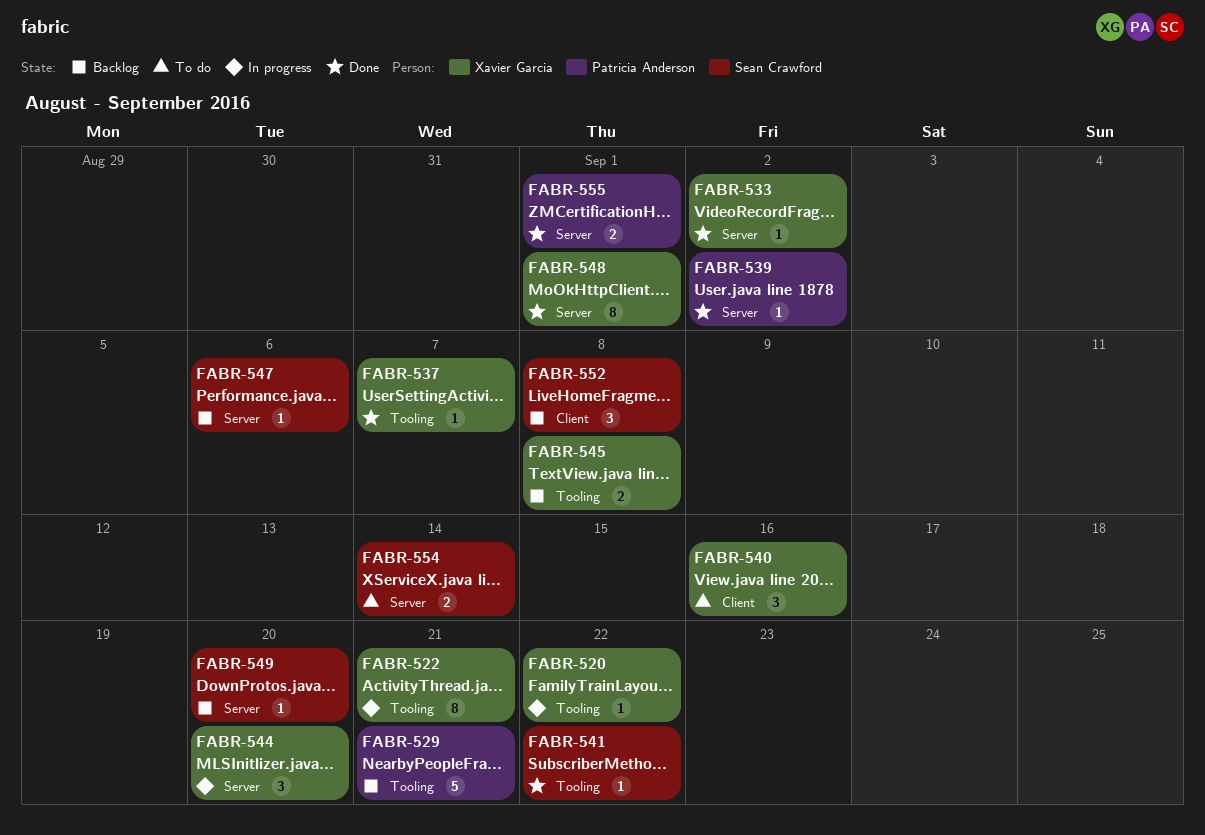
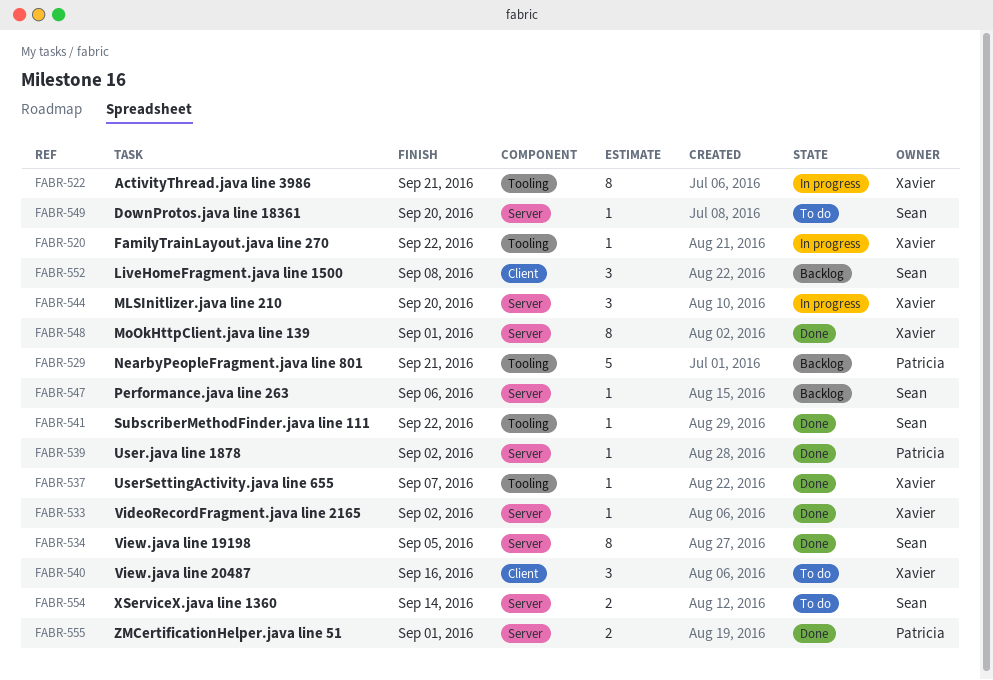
FABR-534: none -> present
FABR-545: present -> none
FABR-549, status: Backlog -> To do

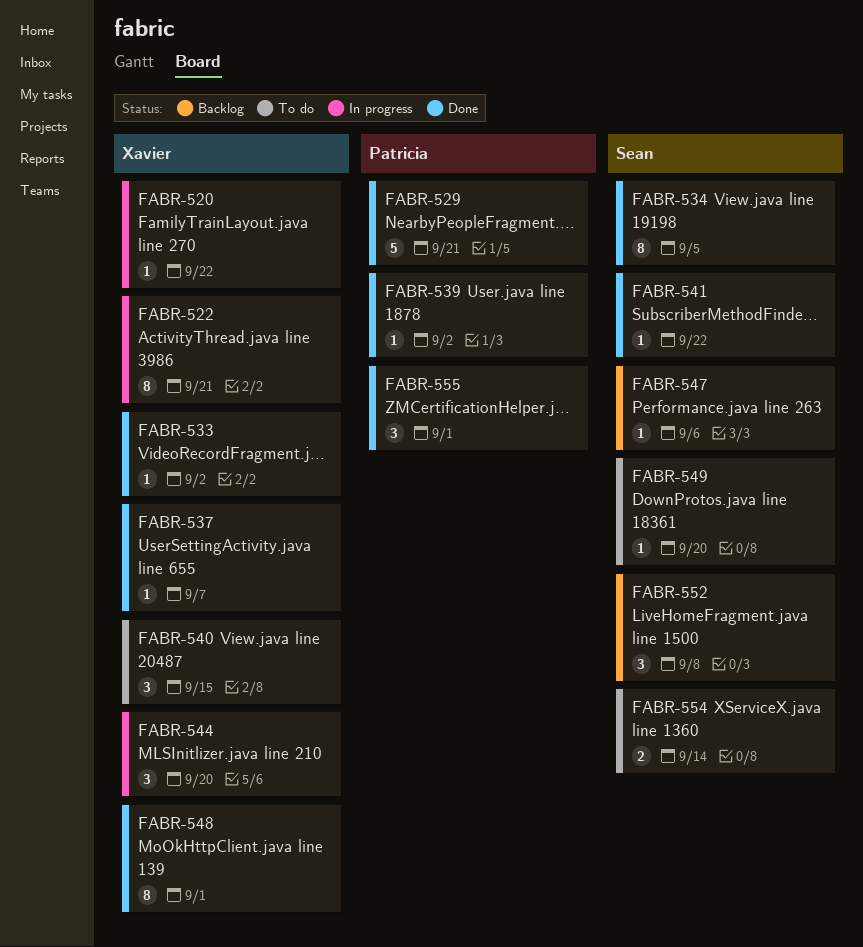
FABR-529, status: Backlog -> Done
FABR-540, due: Sep 16 -> Sep 15
FABR-555, estimate: 2 -> 3

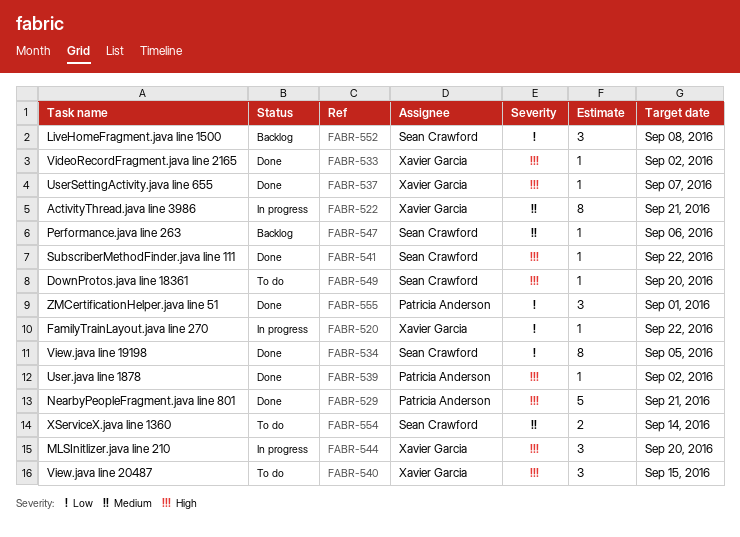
FABR-548: present -> none

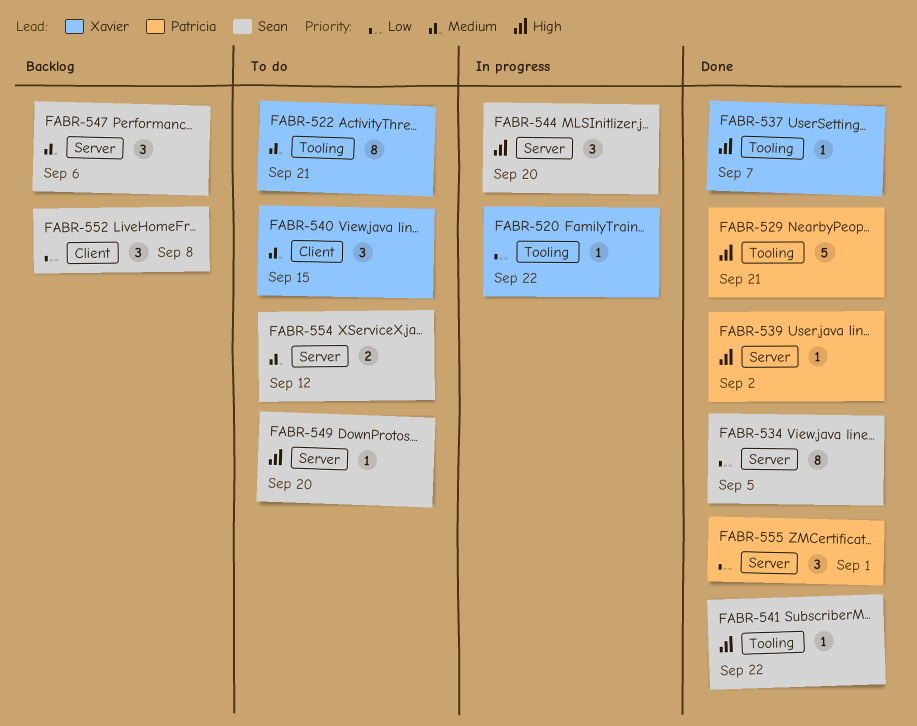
FABR-522, status: In progress -> To do
FABR-533: present -> none
FABR-540, priority: High -> Medium
FABR-544, owner: Xavier Garcia -> Sean Crawford
FABR-547, estimate: 1 -> 3
FABR-554, due: Sep 14 -> Sep 12

